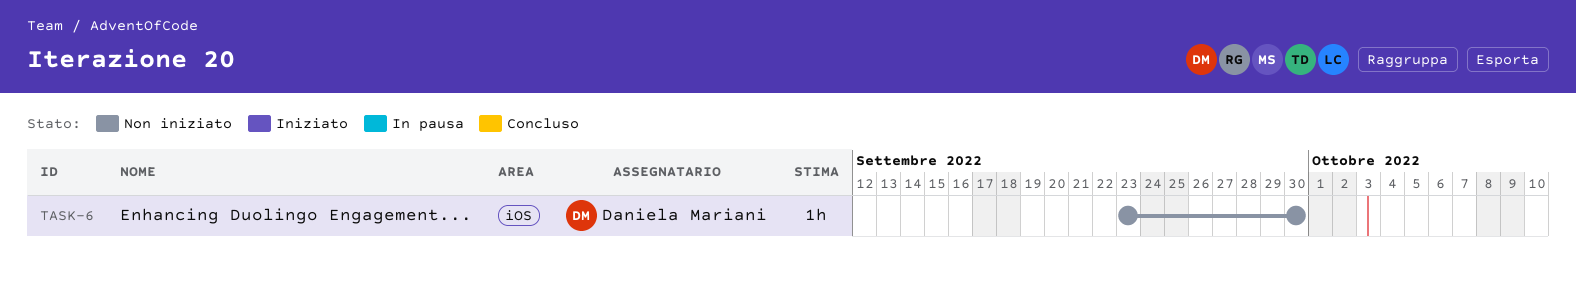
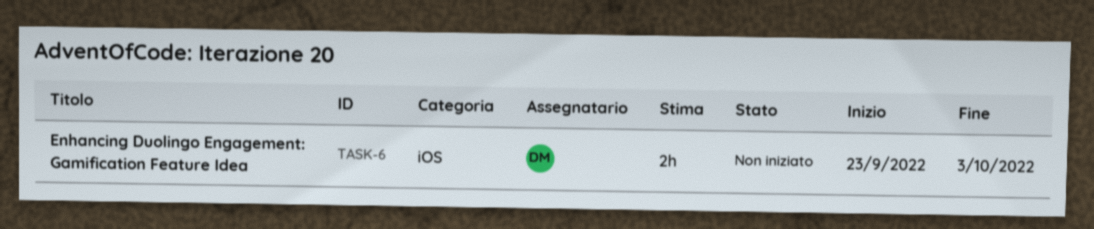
TASK-6, estimate: 1h -> 2h
TASK-6, due: Sep 30 -> Oct 3

